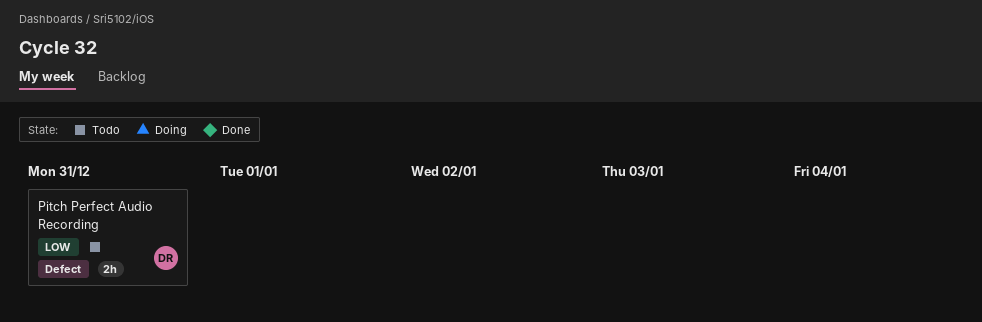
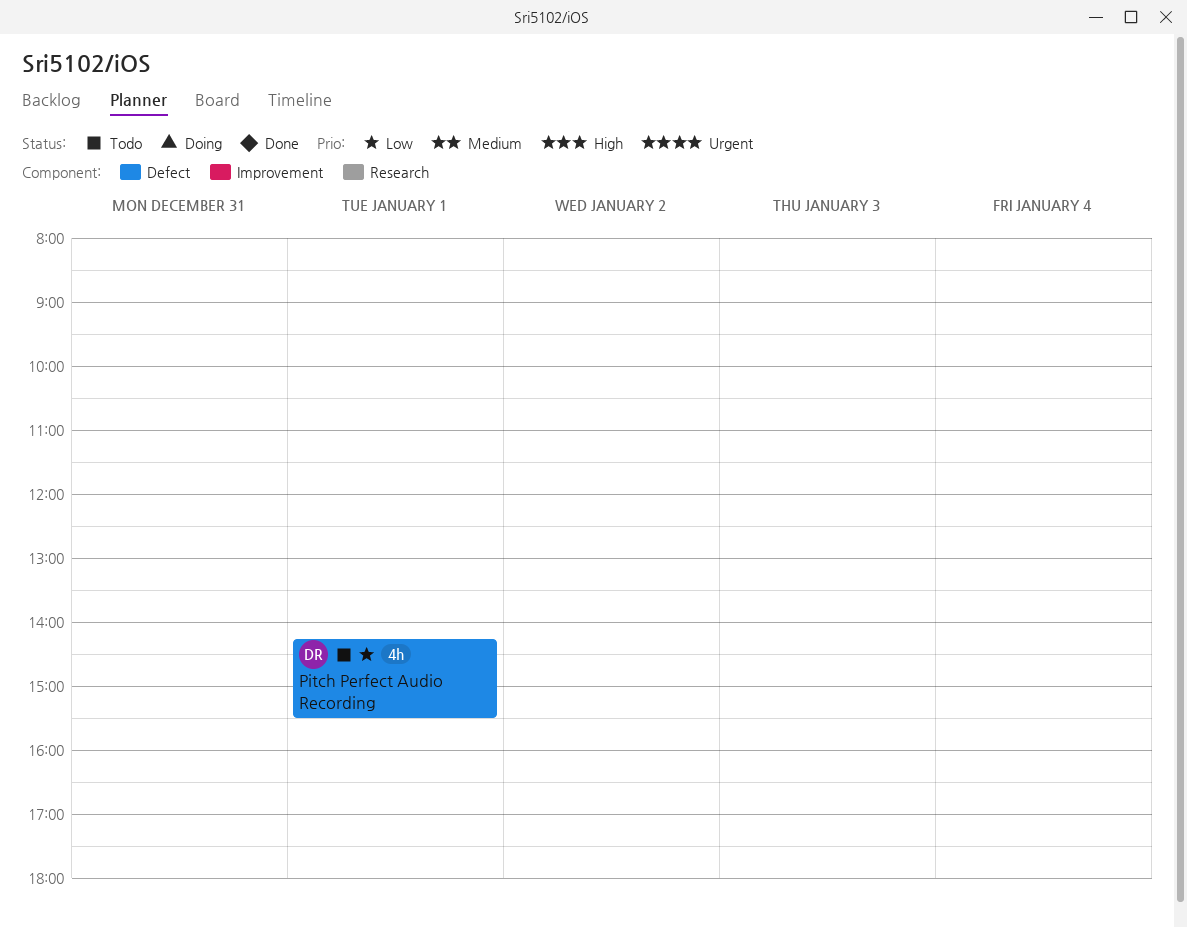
Pitch Perfect Audio Recording, estimate: 2h -> 4h
Pitch Perfect Audio Recording, day: Dec 31 -> Jan 1

